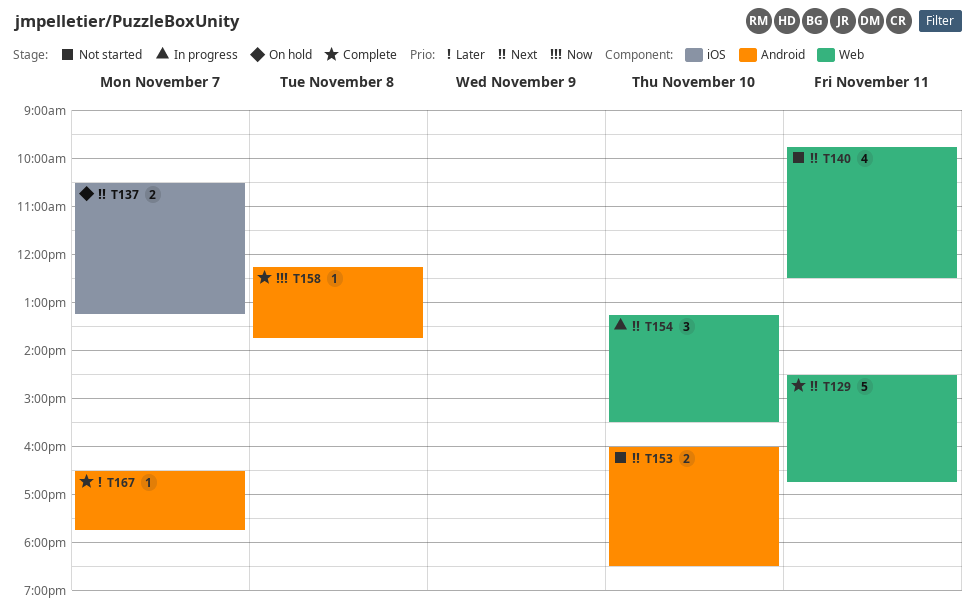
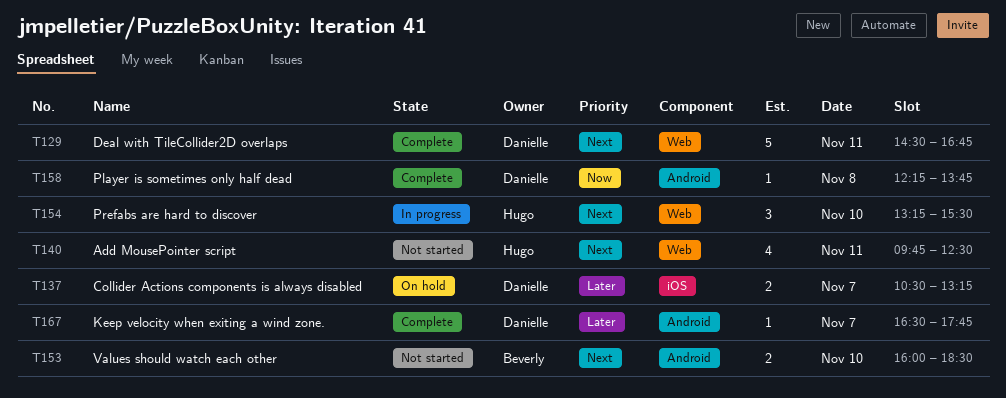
T137, priority: Next -> Later

